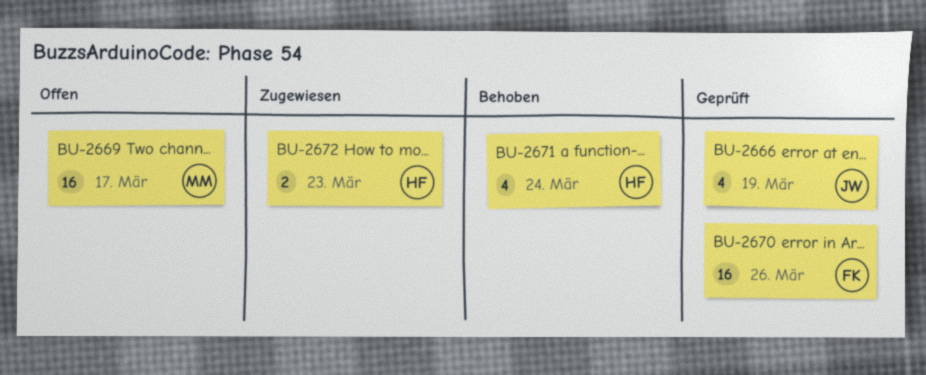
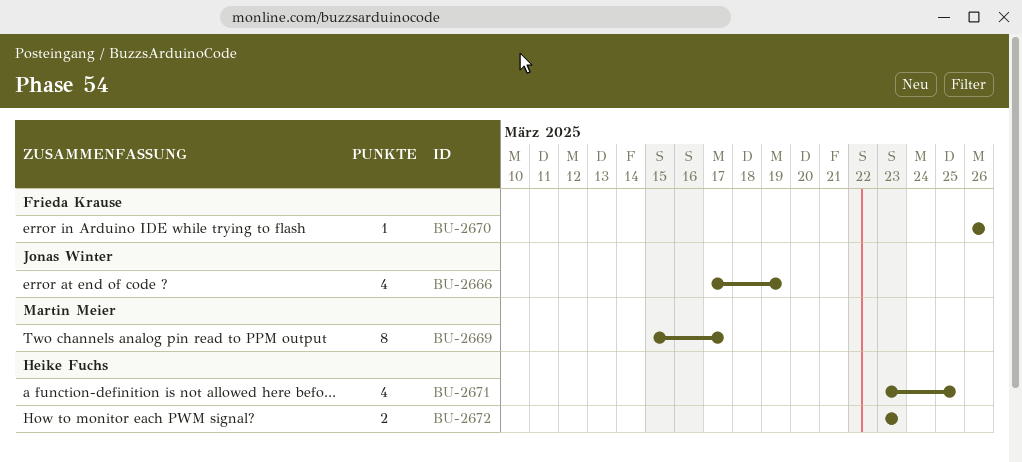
BU-2669, estimate: 16 -> 8
BU-2670, estimate: 16 -> 1
BU-2671, due: Mar 24 -> Mar 25

